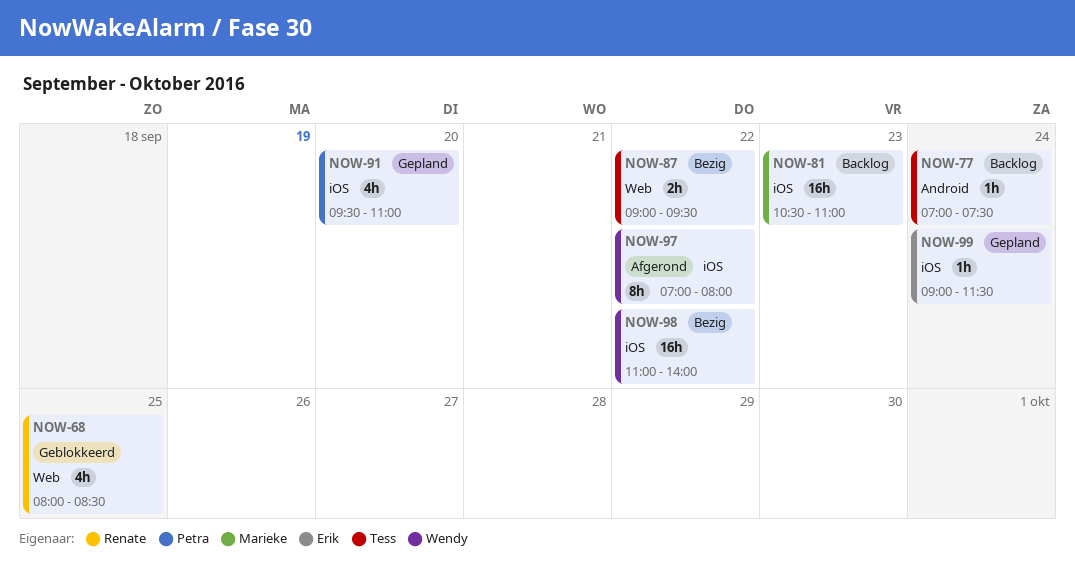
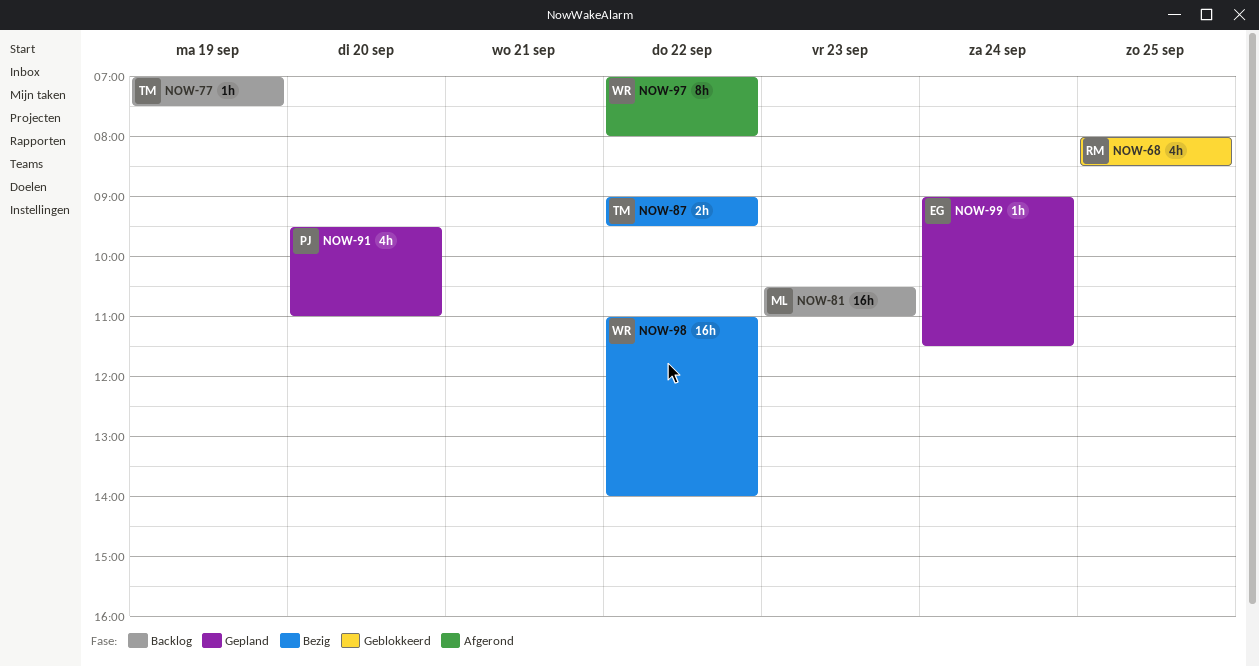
NOW-77, day: Sep 24 -> Sep 19

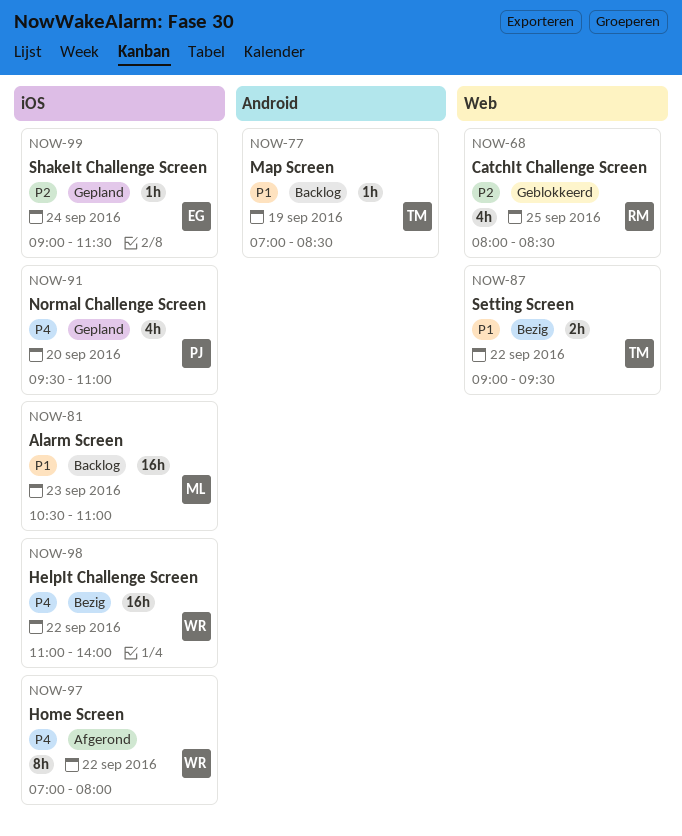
NOW-77, ends: 07:30 -> 08:30

